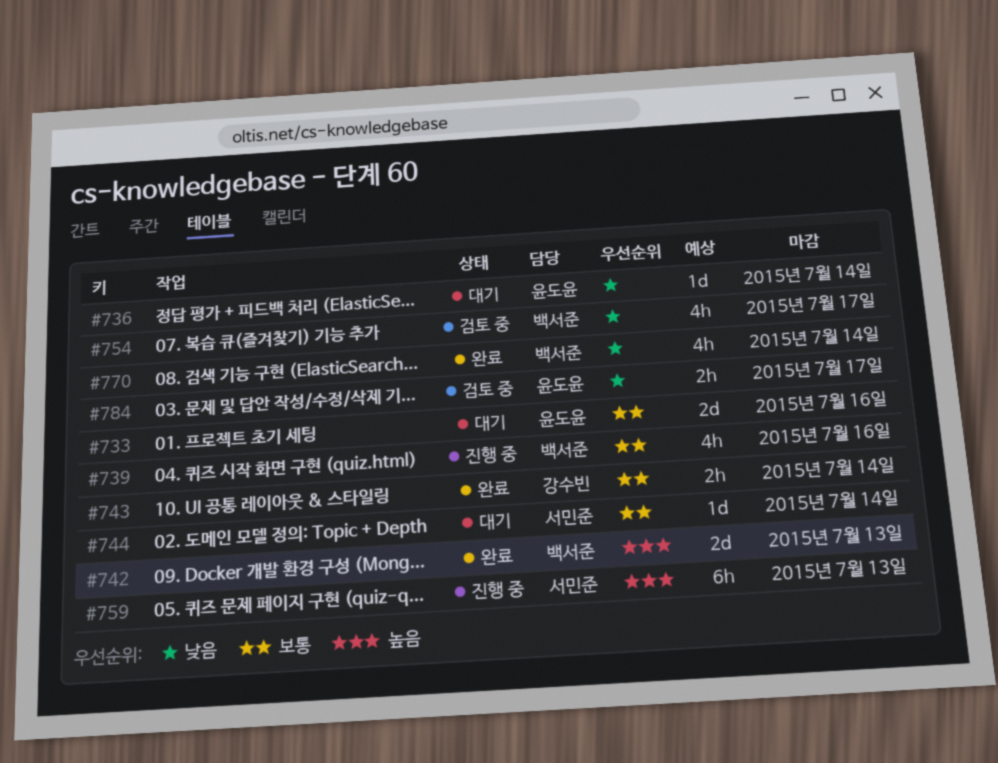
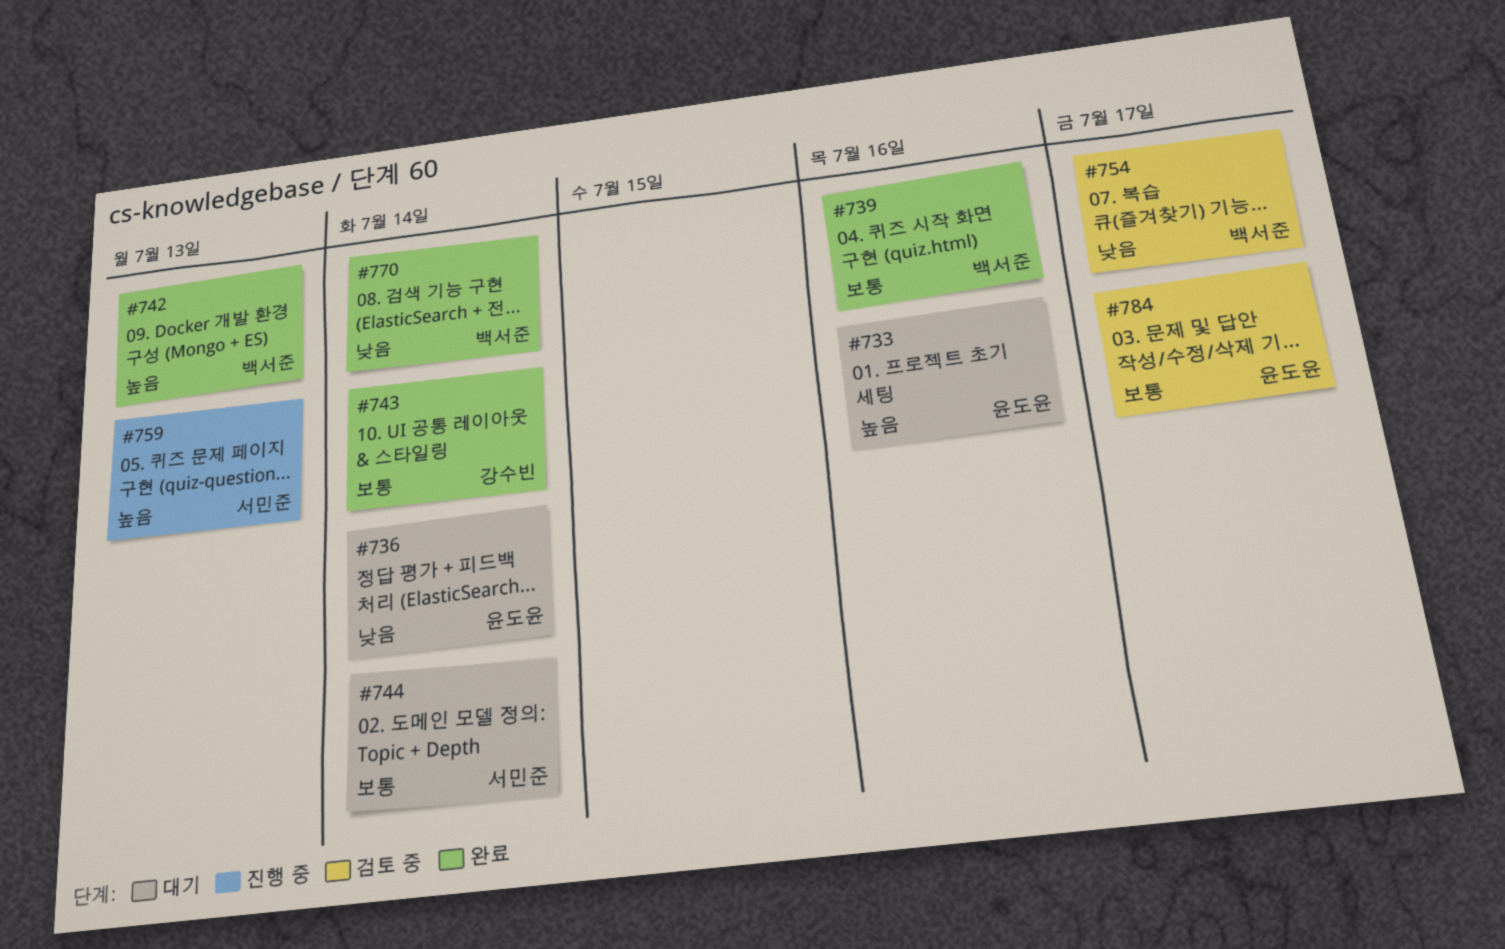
#733, priority: 보통 -> 높음
#739, status: 진행 중 -> 완료
#784, priority: 낮음 -> 보통

